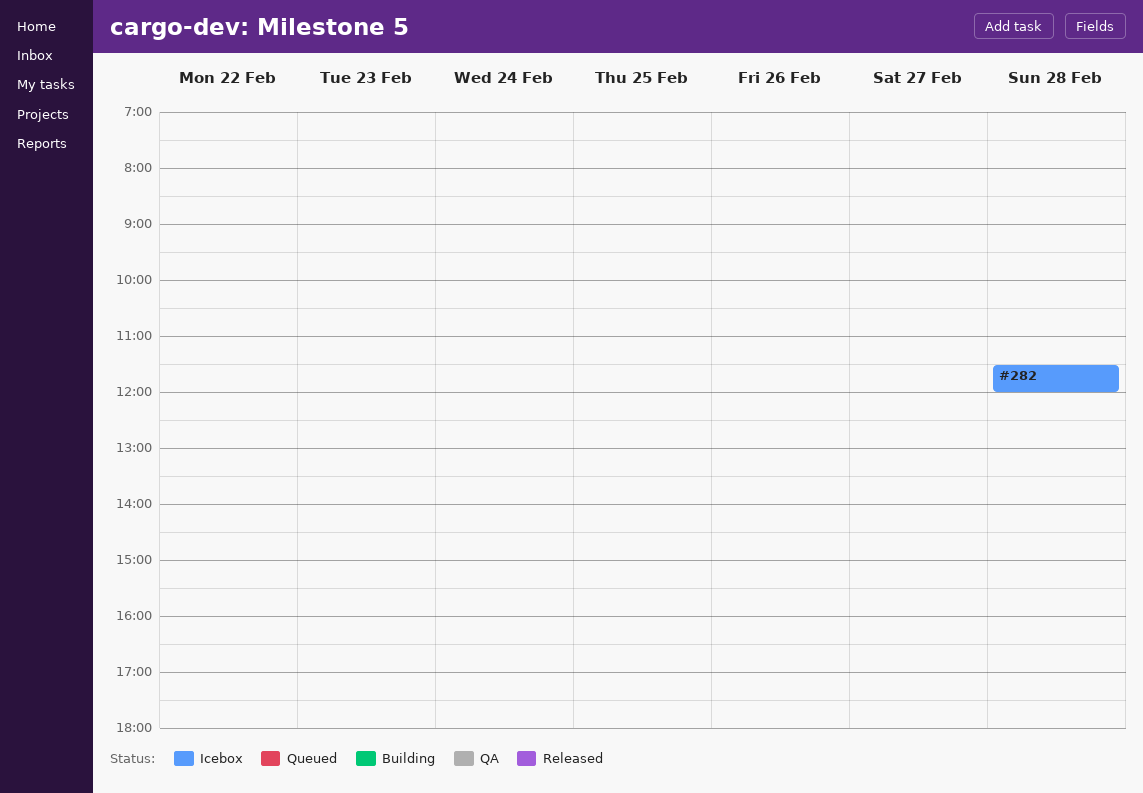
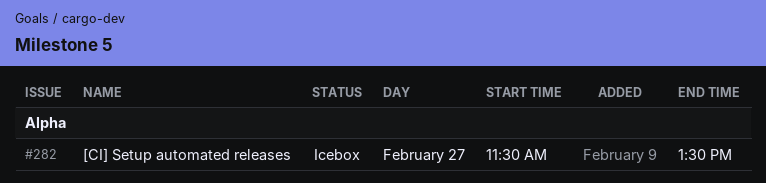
#282, day: Feb 28 -> Feb 27
#282, ends: 12:00 -> 13:30

